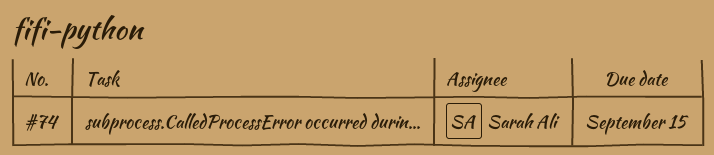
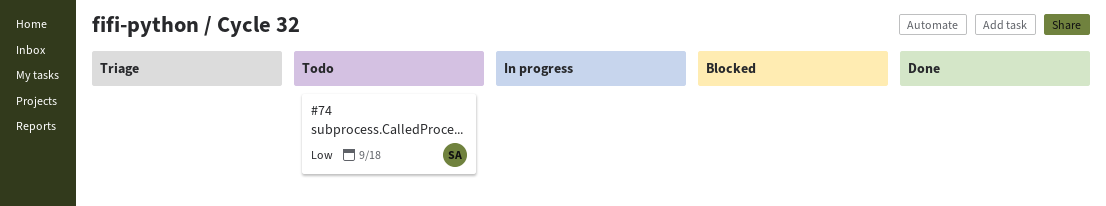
#74, due: Sep 15 -> Sep 18

